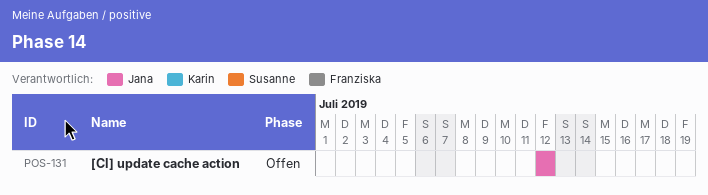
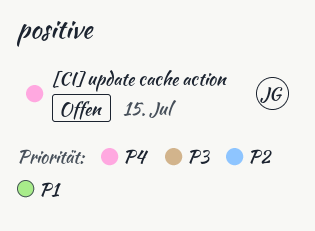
[CI] update cache action, due: Jul 12 -> Jul 15

